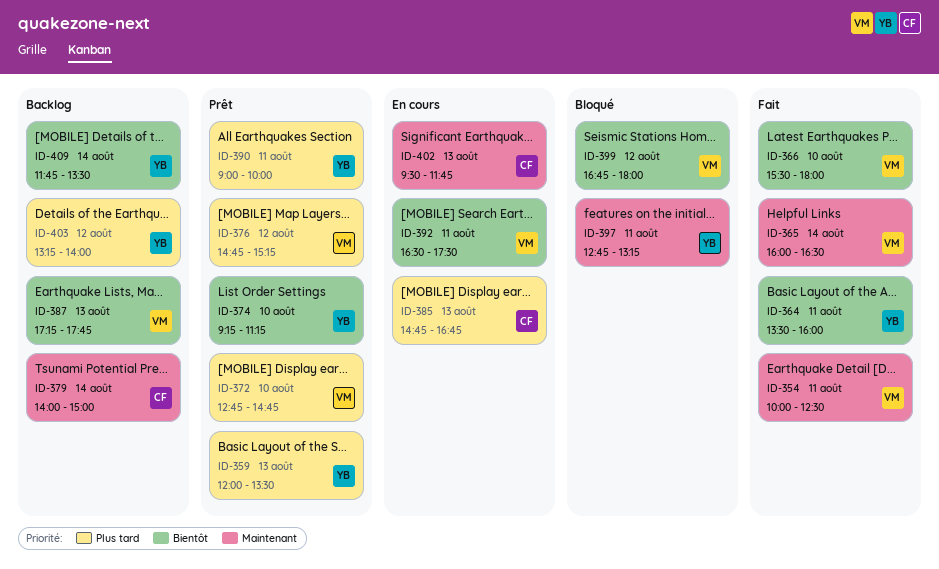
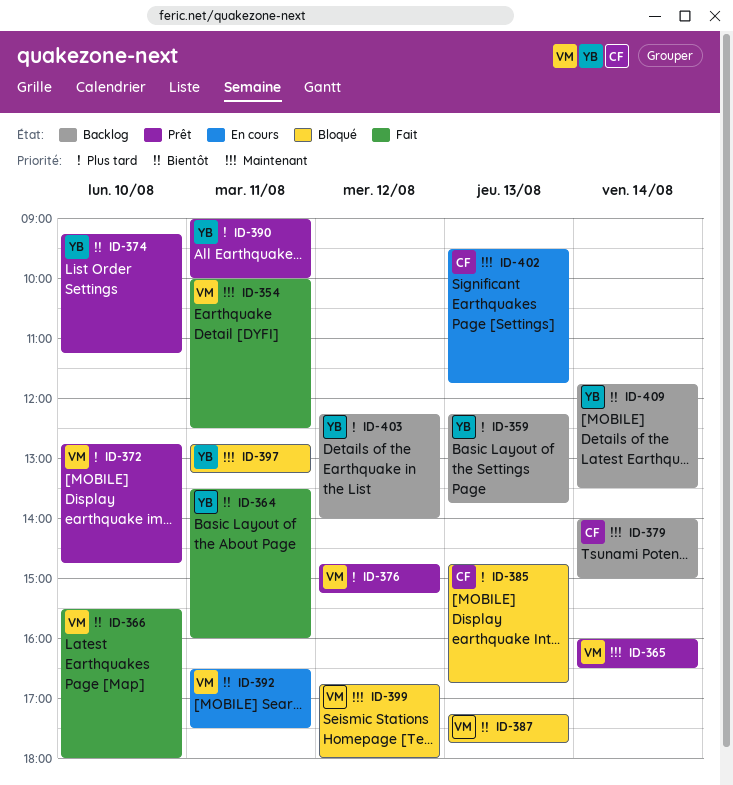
ID-359, status: Prêt -> Backlog
ID-359, begins: 12:00 -> 12:15
ID-359, ends: 13:30 -> 13:45
ID-365, status: Fait -> Prêt
ID-385, status: En cours -> Bloqué
ID-387, status: Backlog -> Bloqué
ID-399, priority: Bientôt -> Maintenant
ID-403, begins: 13:15 -> 12:15

